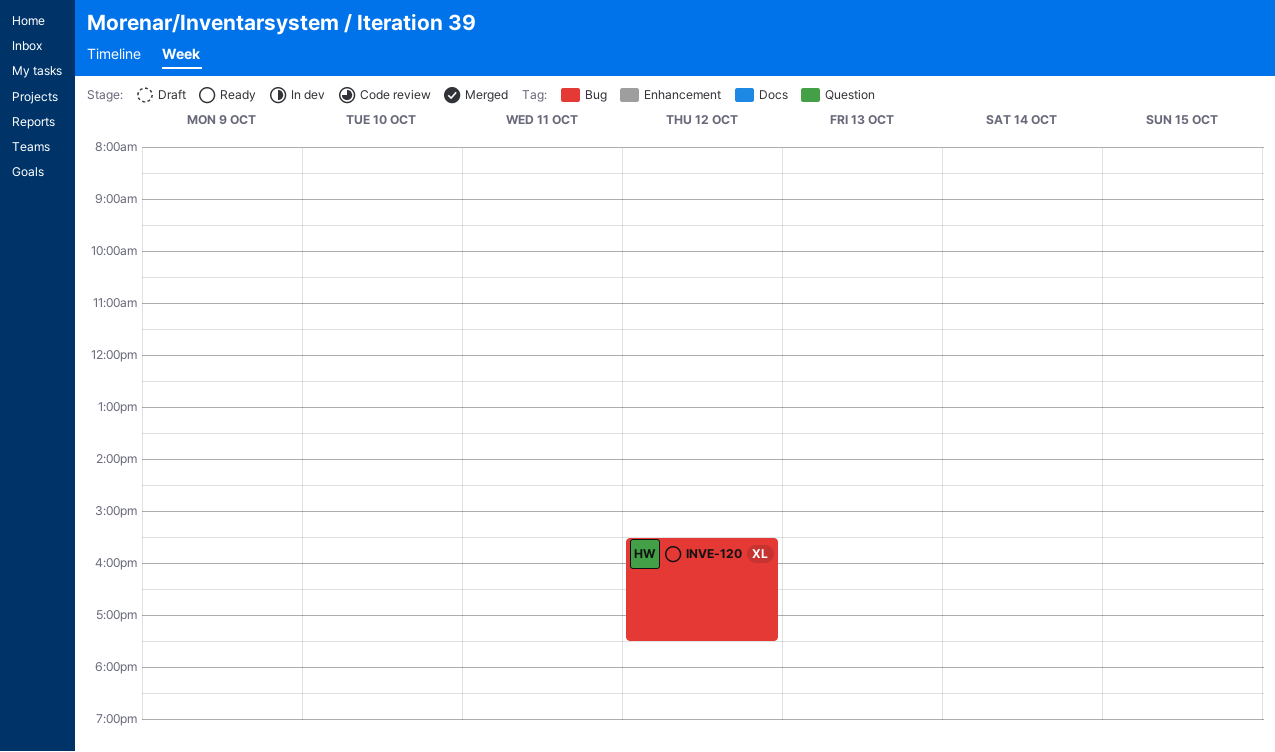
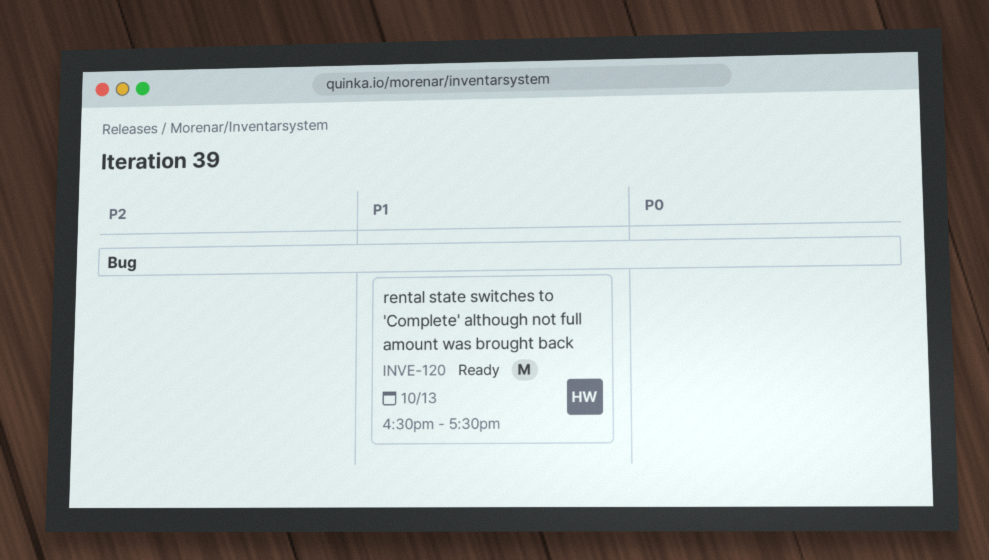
INVE-120, estimate: XL -> M
INVE-120, day: Oct 12 -> Oct 13
INVE-120, begins: 15:30 -> 16:30

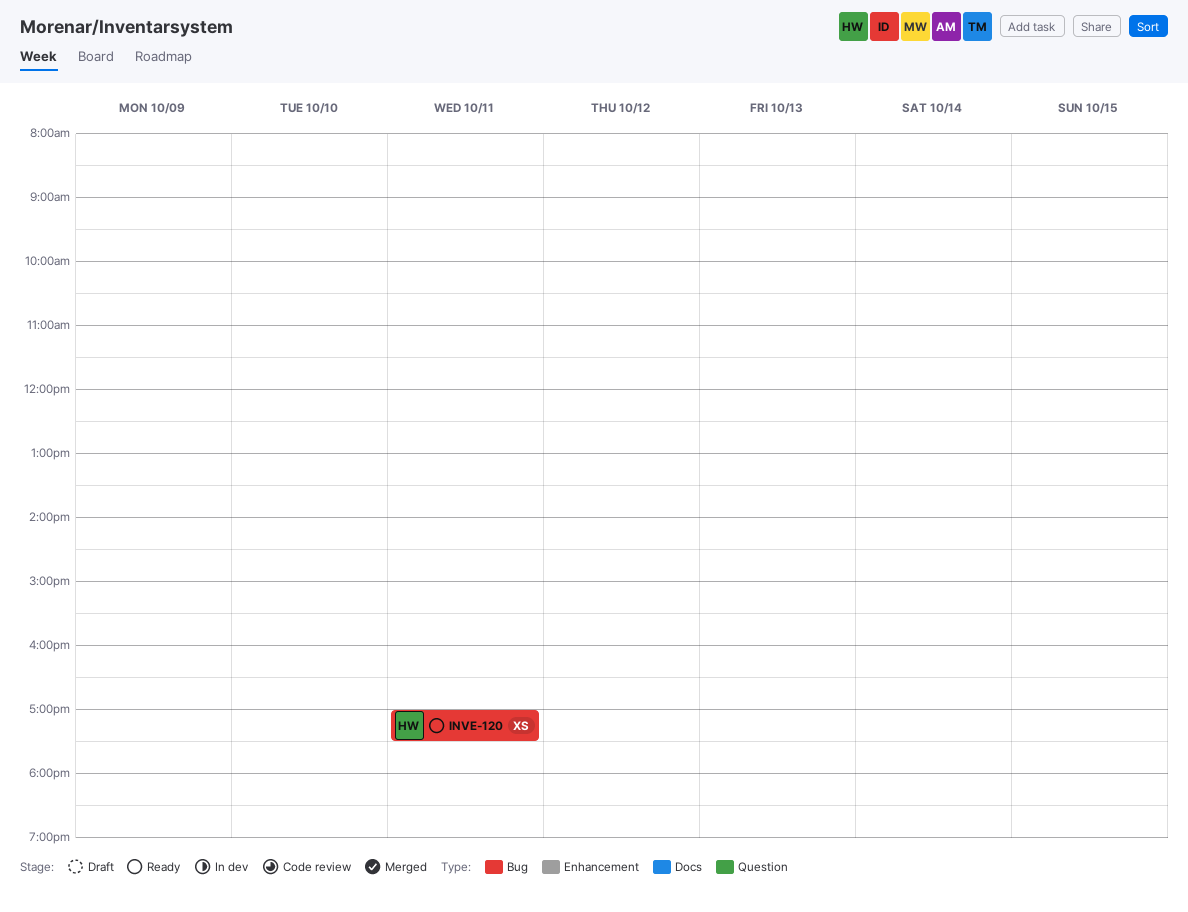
INVE-120, estimate: M -> XS
INVE-120, day: Oct 13 -> Oct 11
INVE-120, begins: 16:30 -> 17:00

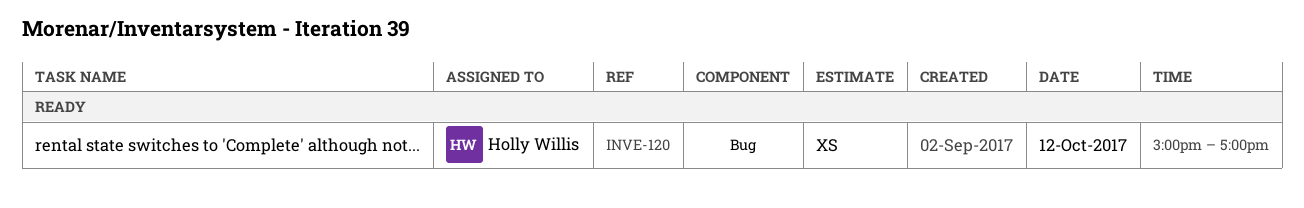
INVE-120, day: Oct 11 -> Oct 12
INVE-120, begins: 17:00 -> 15:00
INVE-120, ends: 17:30 -> 17:00

